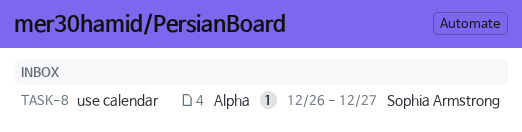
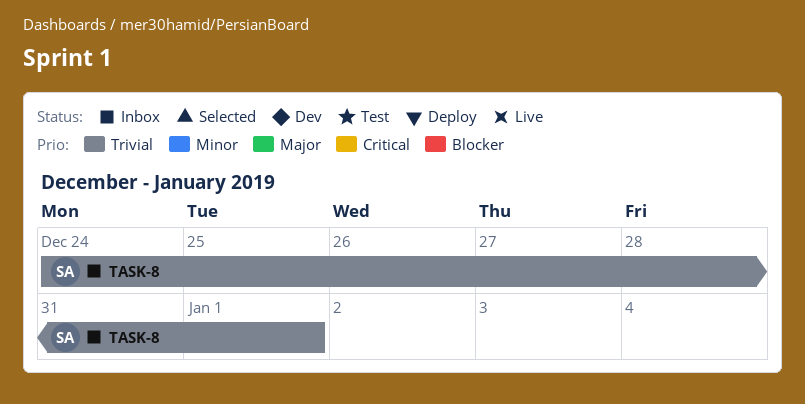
TASK-8, start: Dec 26 -> Dec 24
TASK-8, due: Dec 27 -> Jan 1

